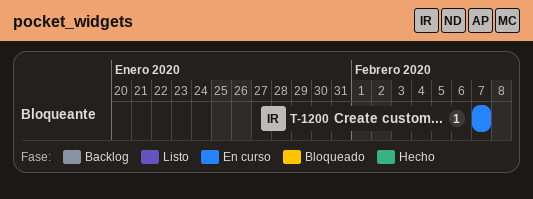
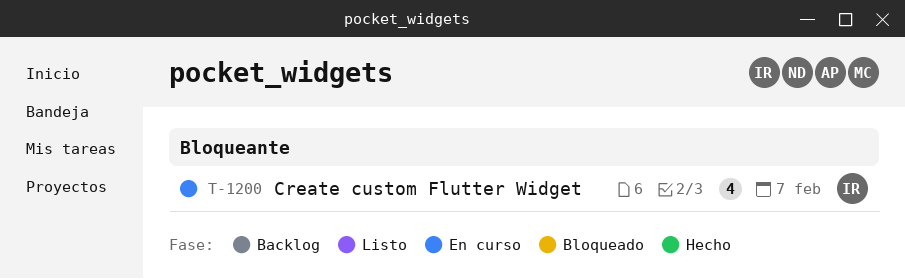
T-1200, estimate: 1 -> 4

